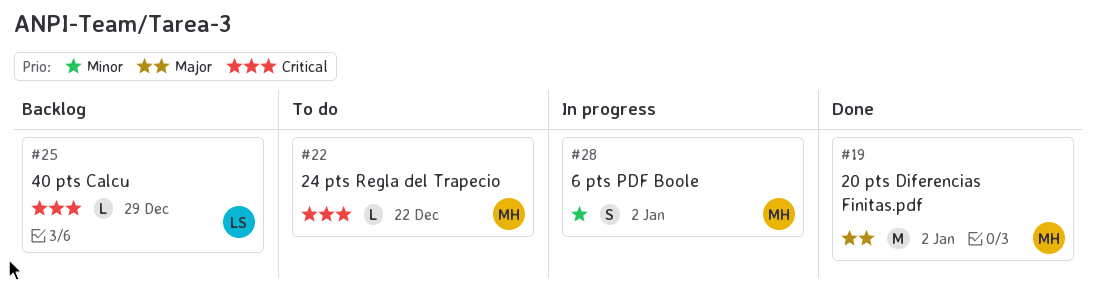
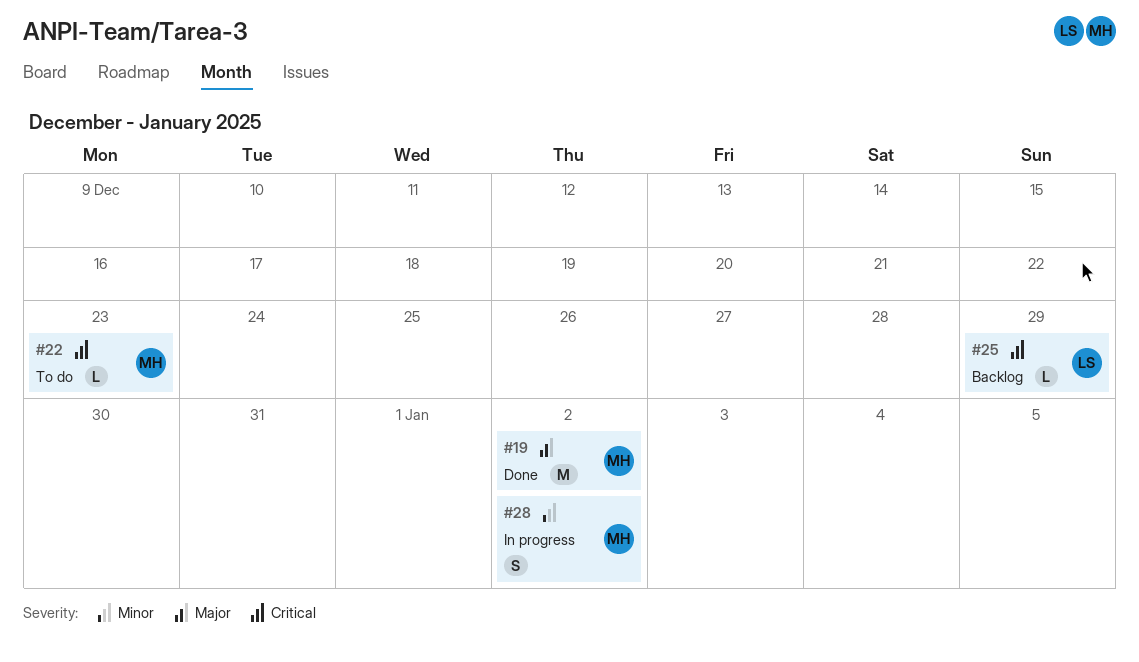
#22, due: Dec 22 -> Dec 23

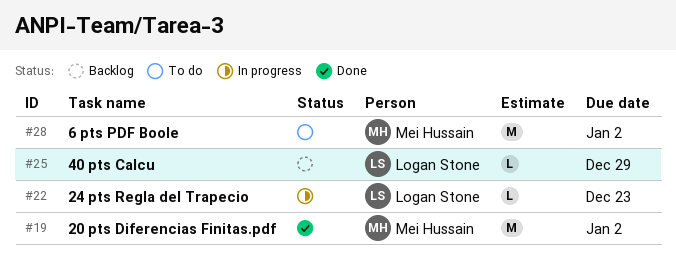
#22, status: To do -> In progress
#22, owner: Mei Hussain -> Logan Stone
#28, status: In progress -> To do
#28, estimate: S -> M

